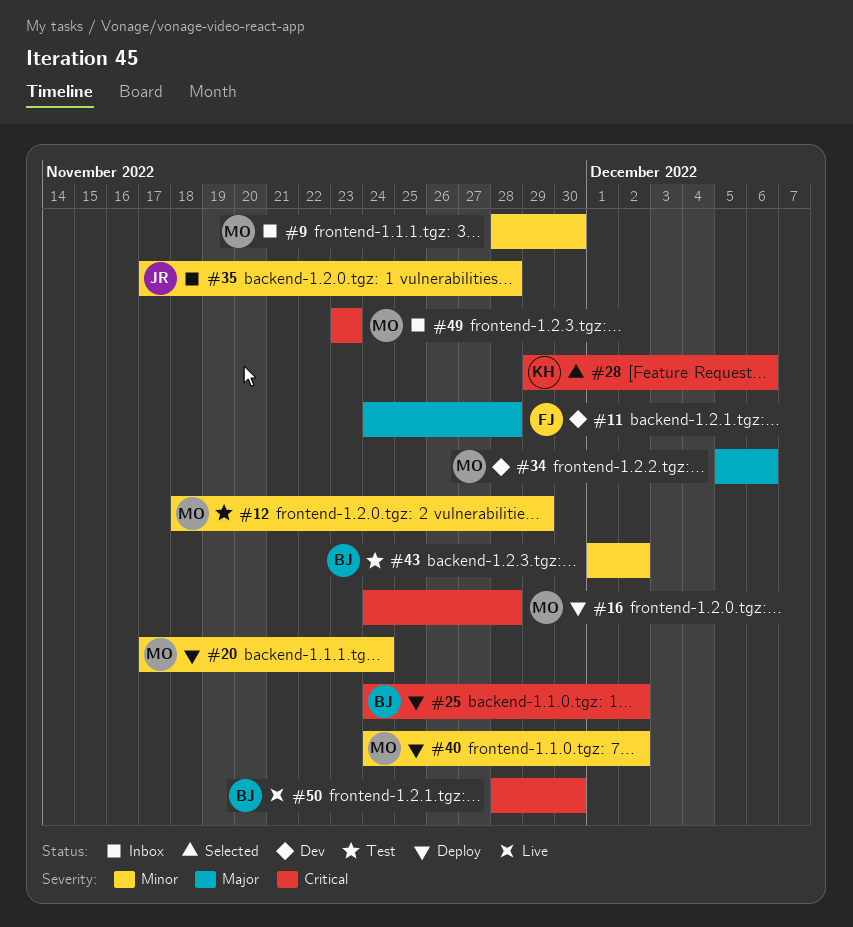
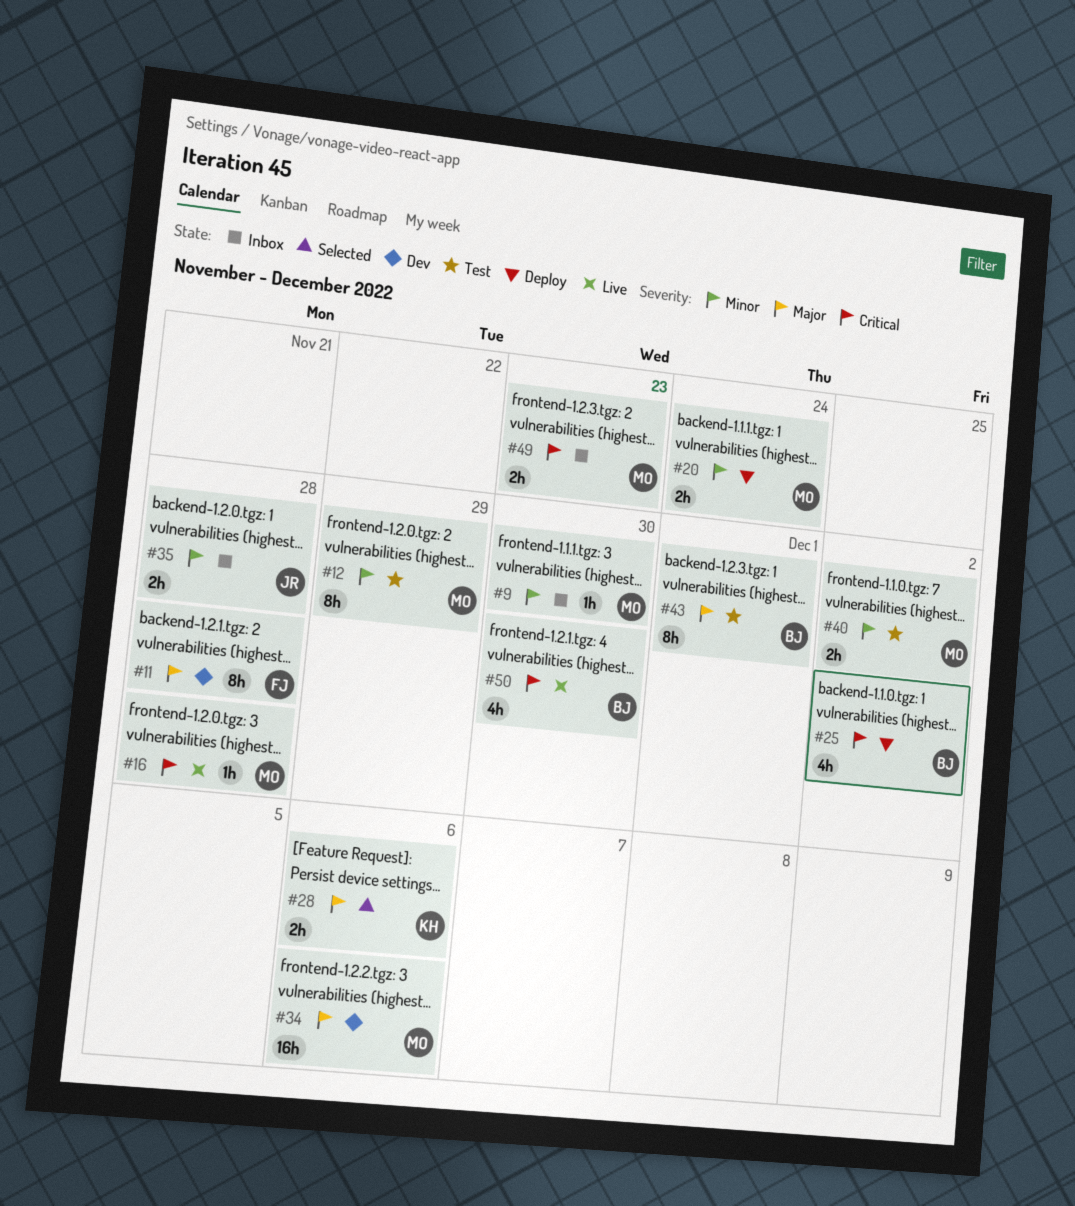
#16, status: Deploy -> Live
#28, priority: Critical -> Major
#40, status: Deploy -> Test
#43, priority: Minor -> Major
#43, due: Dec 2 -> Dec 1

